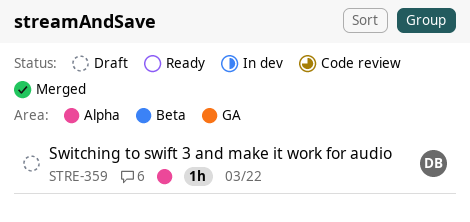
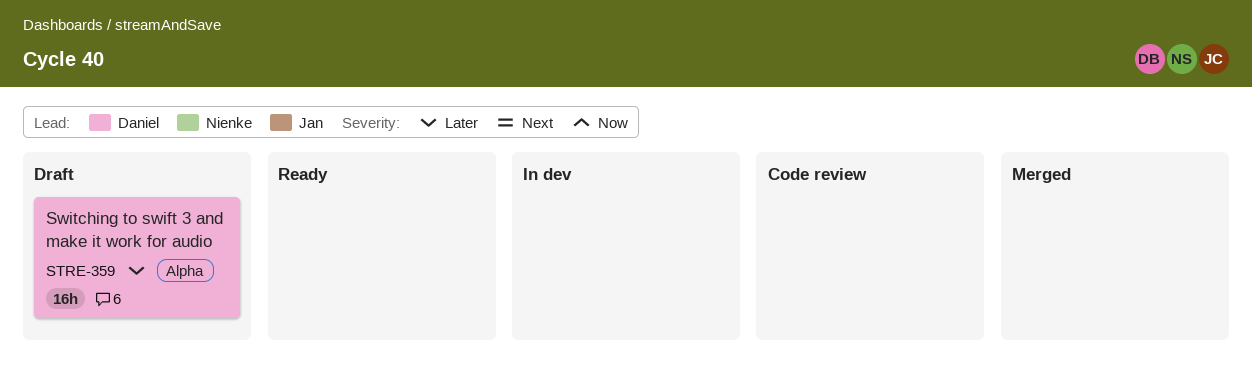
STRE-359, estimate: 1h -> 16h

